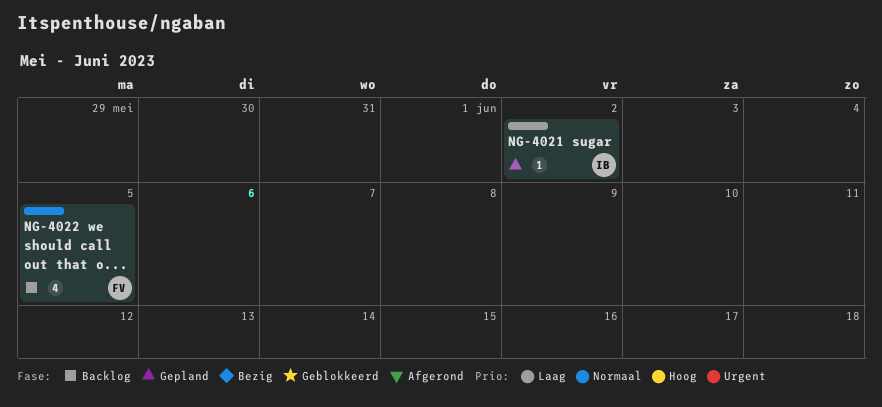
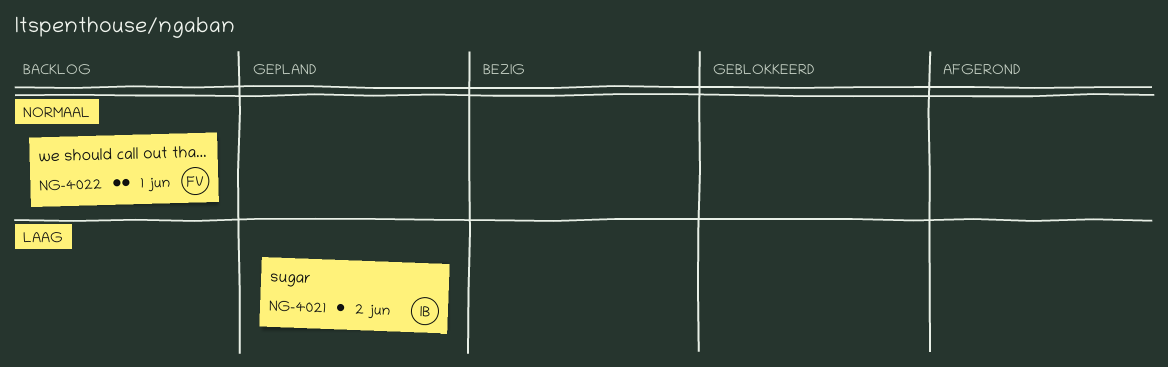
NG-4022, estimate: 4 -> 2
NG-4022, due: Jun 5 -> Jun 1

